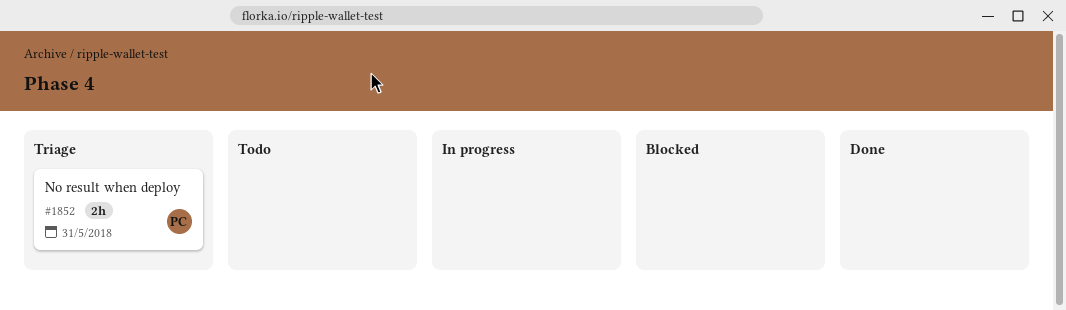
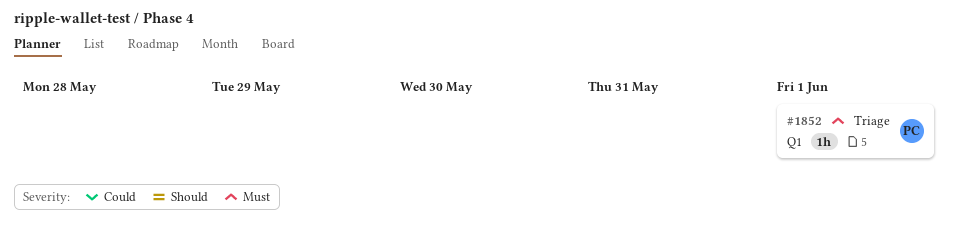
#1852, estimate: 2h -> 1h
#1852, due: May 31 -> Jun 1

